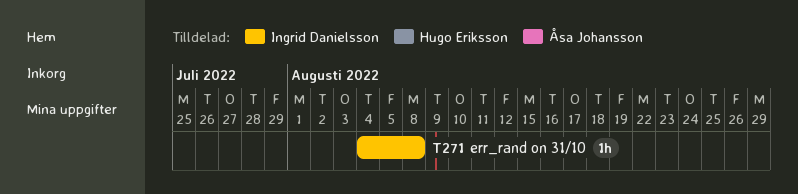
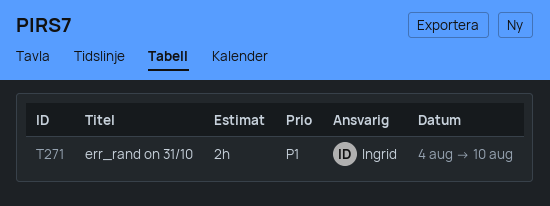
T271, estimate: 1h -> 2h
T271, due: Aug 8 -> Aug 10

